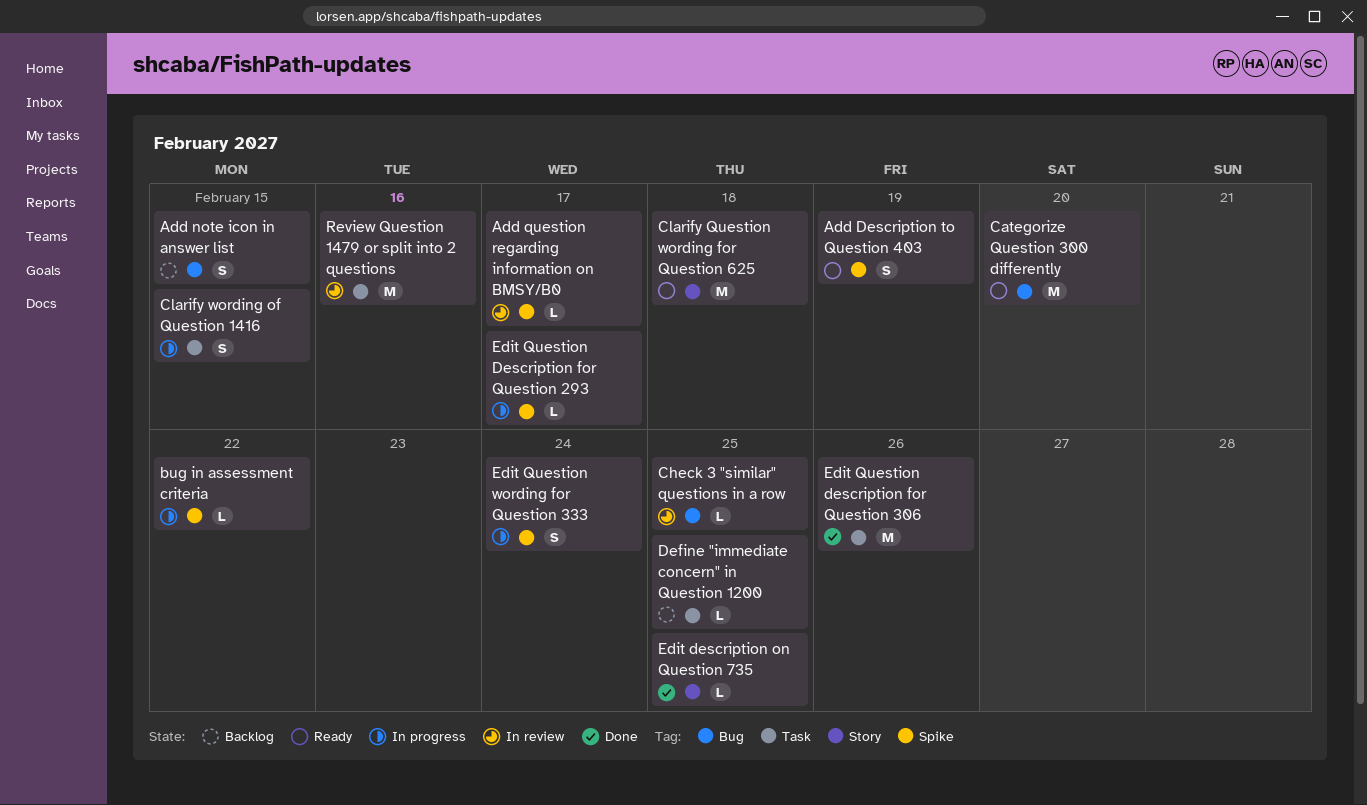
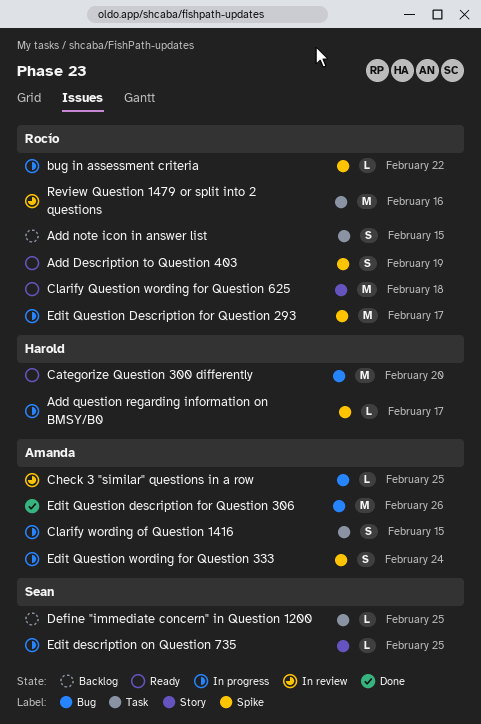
Add note icon in answer list, label: Bug -> Task
Add question regarding information on BMSY/B0, status: In review -> In progress
Edit description on Question 735, status: Done -> In progress
Edit Question Description for Question 293, estimate: L -> M
Edit Question description for Question 306, label: Task -> Bug

